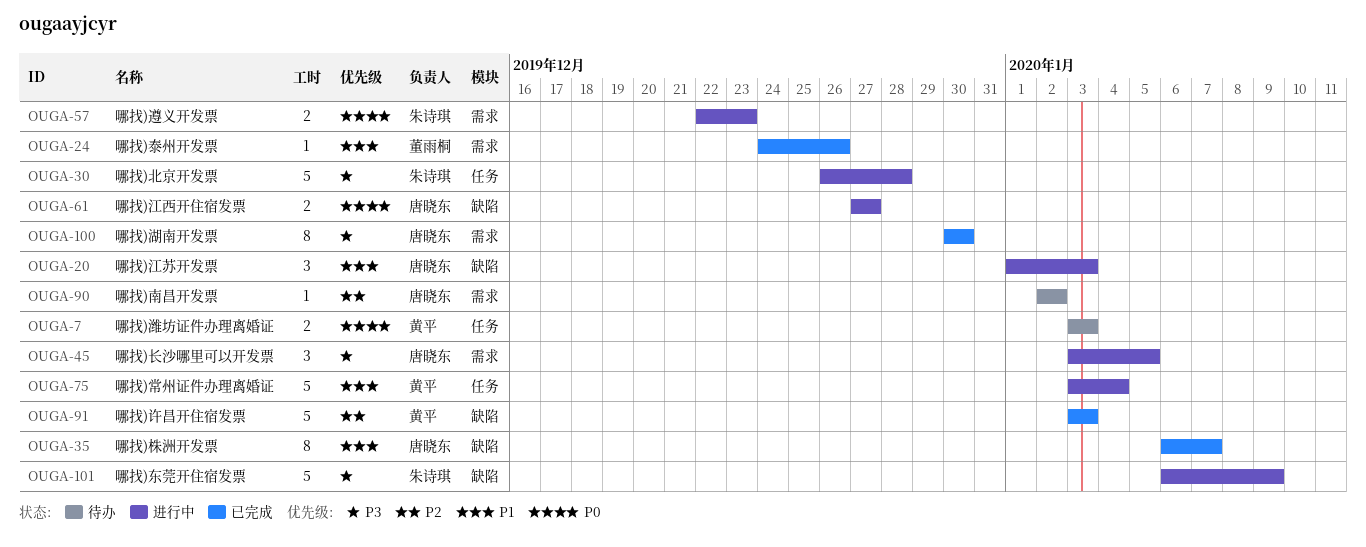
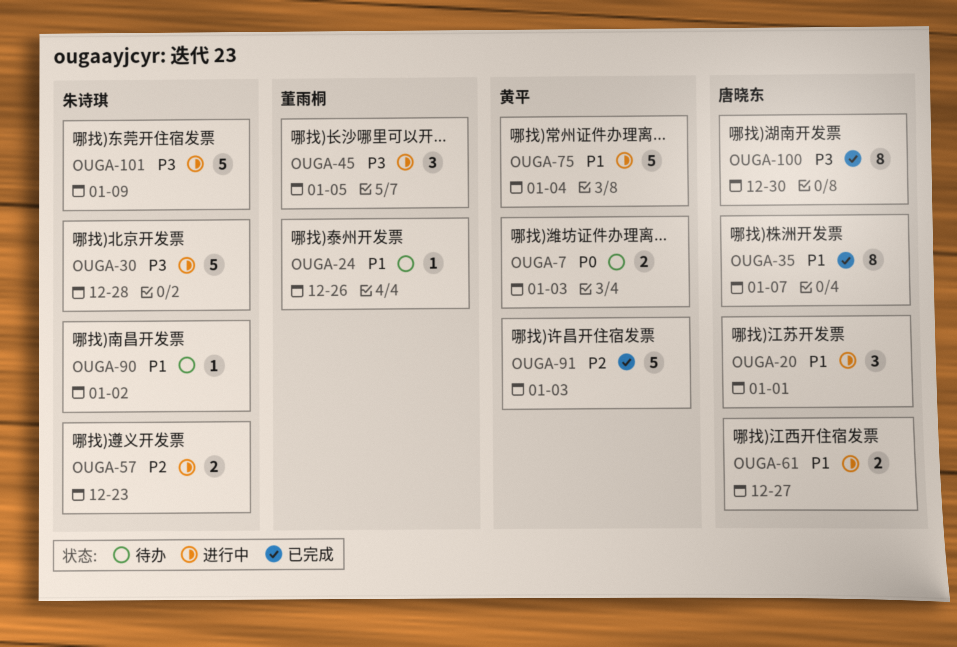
OUGA-20, due: Jan 3 -> Jan 1
OUGA-24, status: 已完成 -> 待办
OUGA-45, owner: 唐晓东 -> 董雨桐
OUGA-57, priority: P0 -> P2
OUGA-61, priority: P0 -> P1
OUGA-90, owner: 唐晓东 -> 朱诗琪
OUGA-90, priority: P2 -> P1

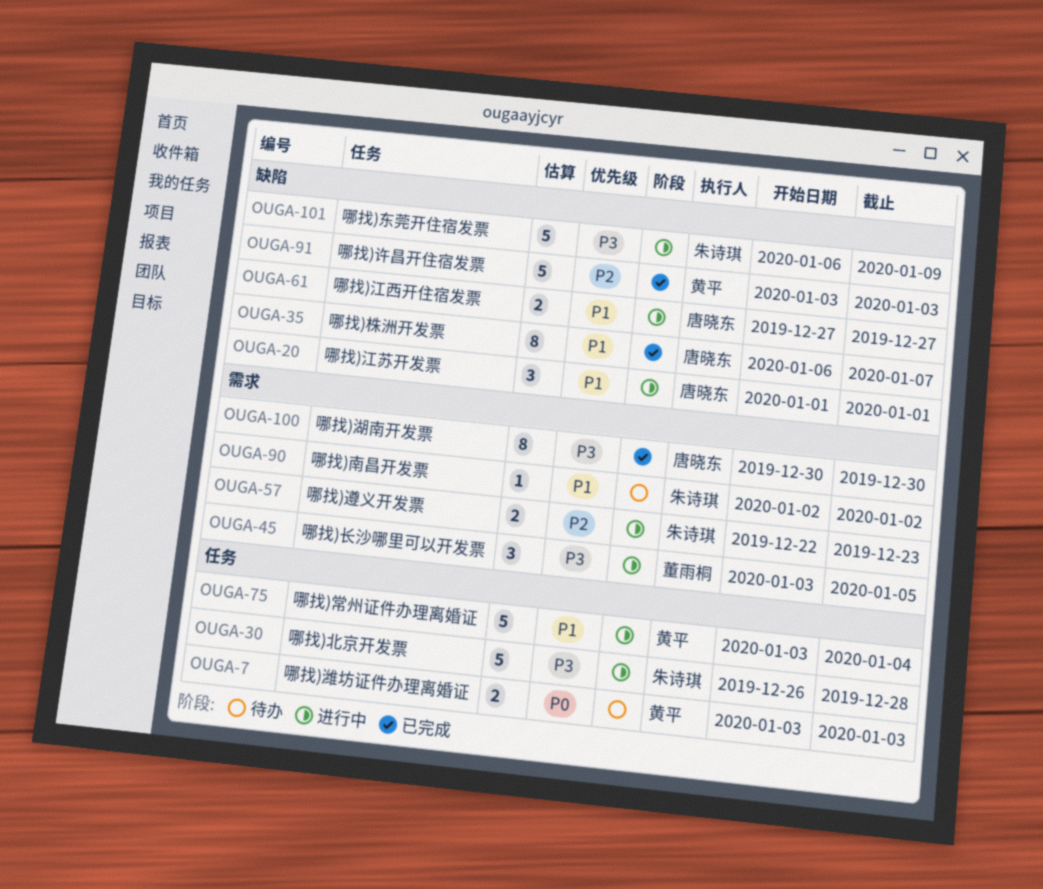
OUGA-24: present -> none

